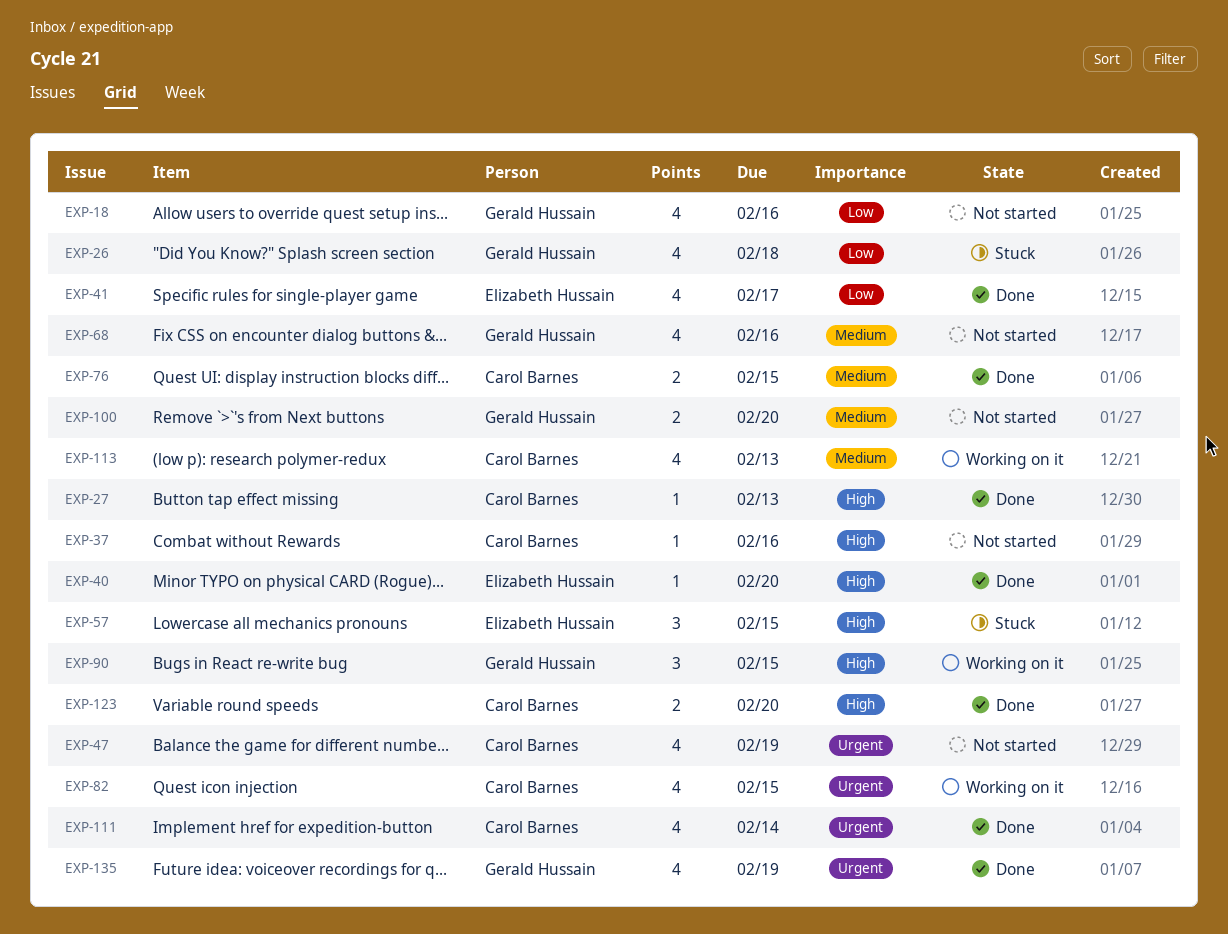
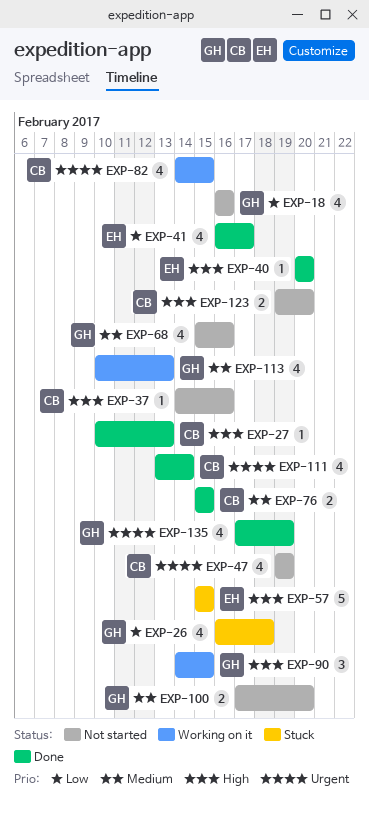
EXP-57, estimate: 3 -> 5
EXP-113, owner: Carol Barnes -> Gerald Hussain
EXP-123, status: Done -> Not started

